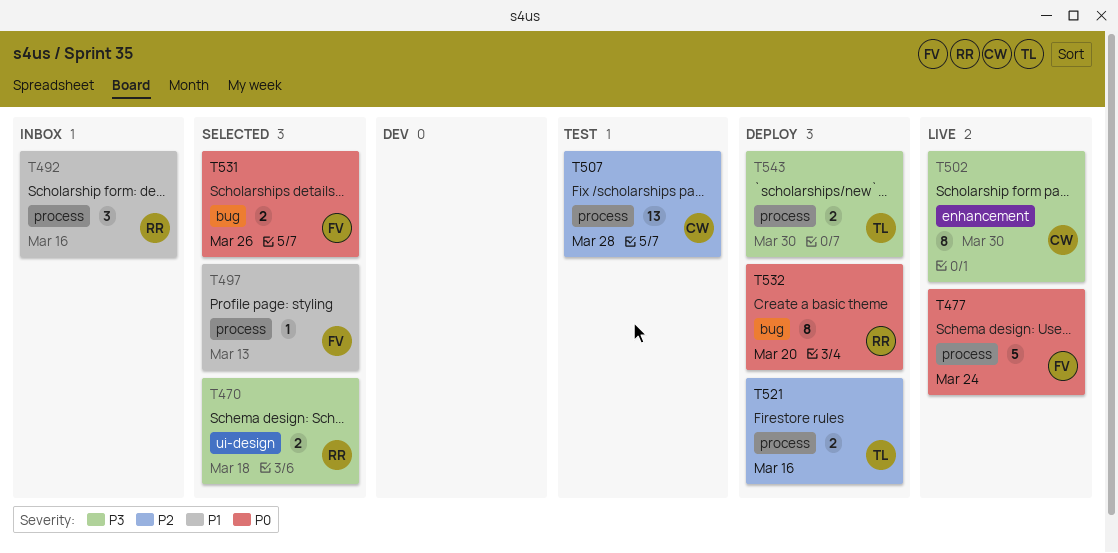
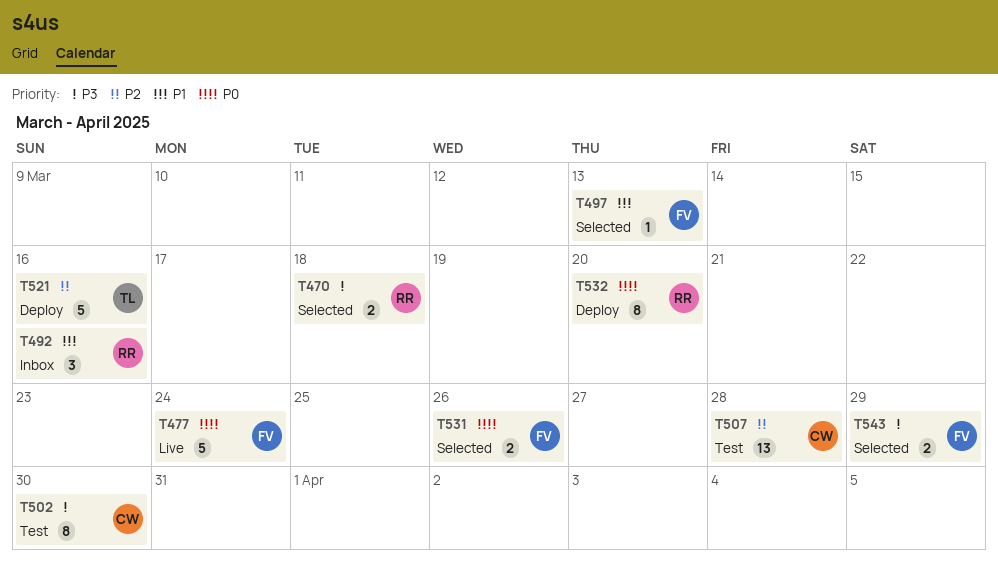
T502, status: Live -> Test
T521, estimate: 2 -> 5
T543, status: Deploy -> Selected
T543, owner: TL -> FV
T543, due: Mar 30 -> Mar 29

